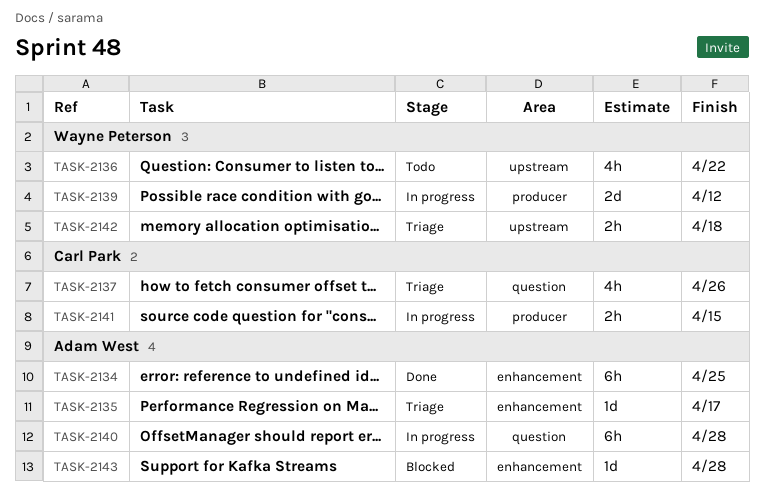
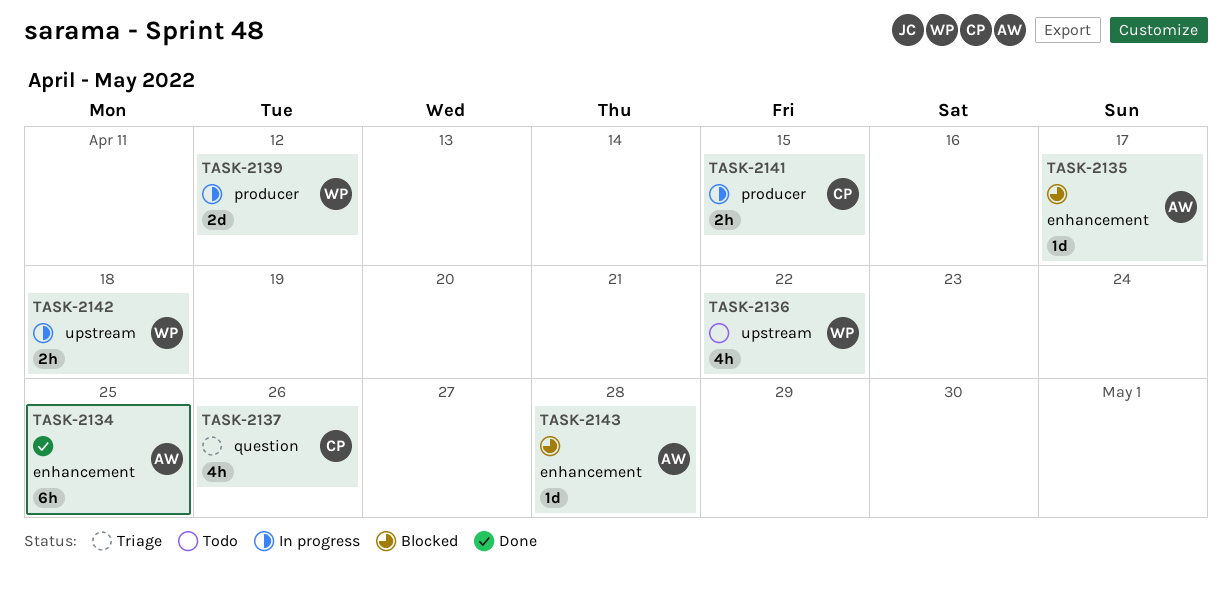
TASK-2135, status: Triage -> Blocked
TASK-2140: present -> none
TASK-2142, status: Triage -> In progress

